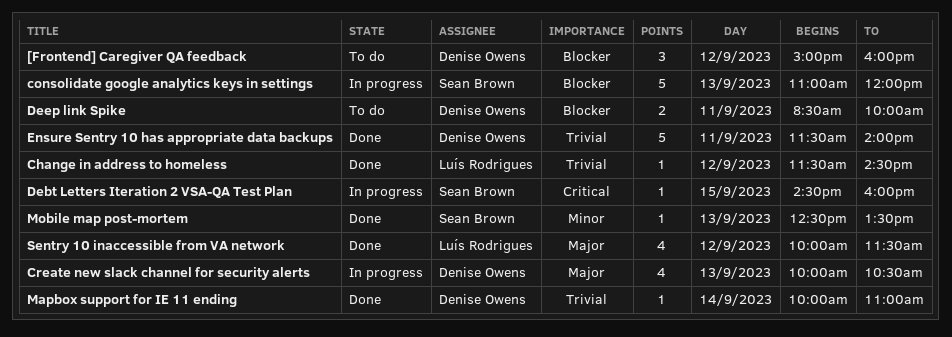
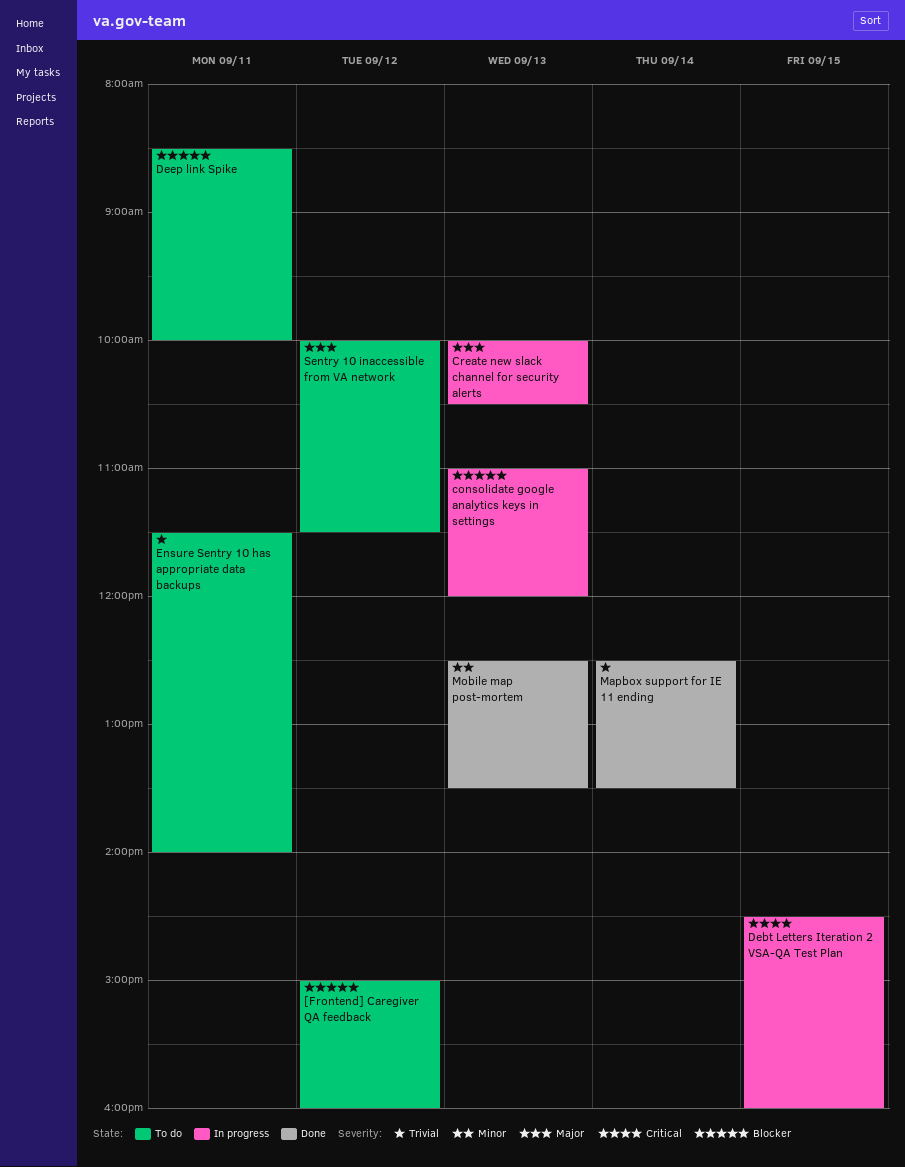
Change in address to homeless: present -> none
Ensure Sentry 10 has appropriate data backups, status: Done -> To do
Mapbox support for IE 11 ending, begins: 10:00 -> 12:30
Mapbox support for IE 11 ending, ends: 11:00 -> 13:30
Sentry 10 inaccessible from VA network, status: Done -> To do

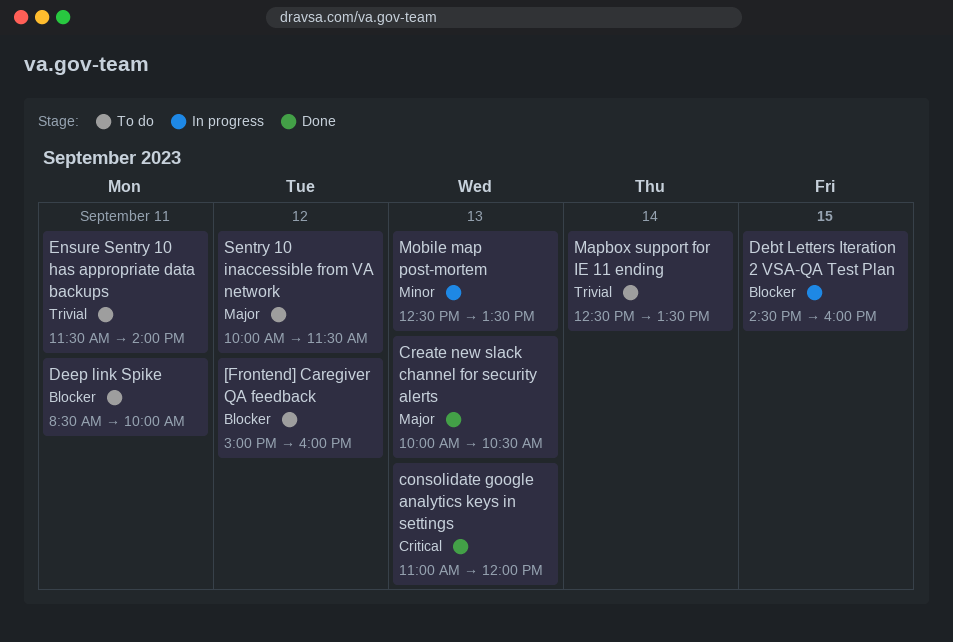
consolidate google analytics keys in settings, status: In progress -> Done
consolidate google analytics keys in settings, priority: Blocker -> Critical
Create new slack channel for security alerts, status: In progress -> Done
Debt Letters Iteration 2 VSA-QA Test Plan, priority: Critical -> Blocker
Mapbox support for IE 11 ending, status: Done -> To do
Mobile map post-mortem, status: Done -> In progress

